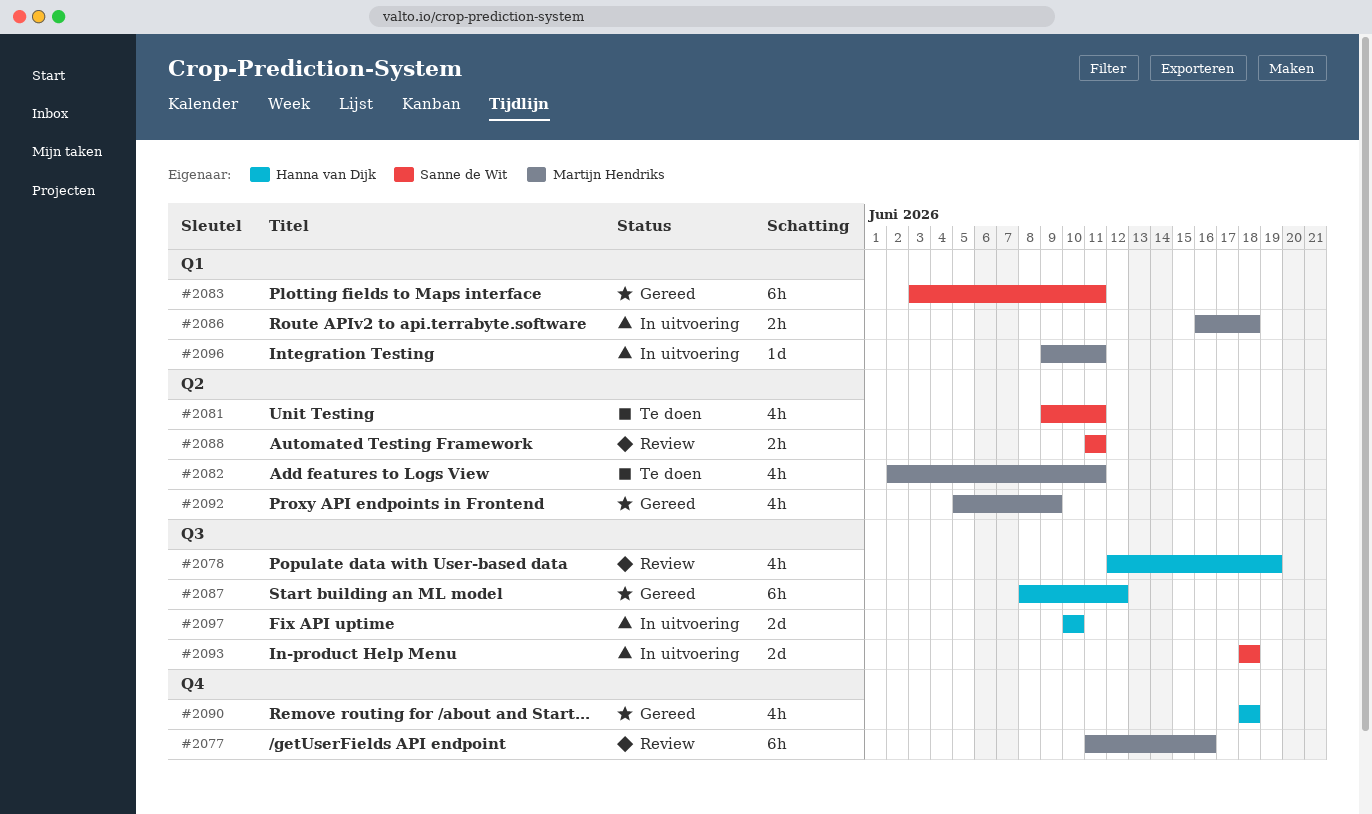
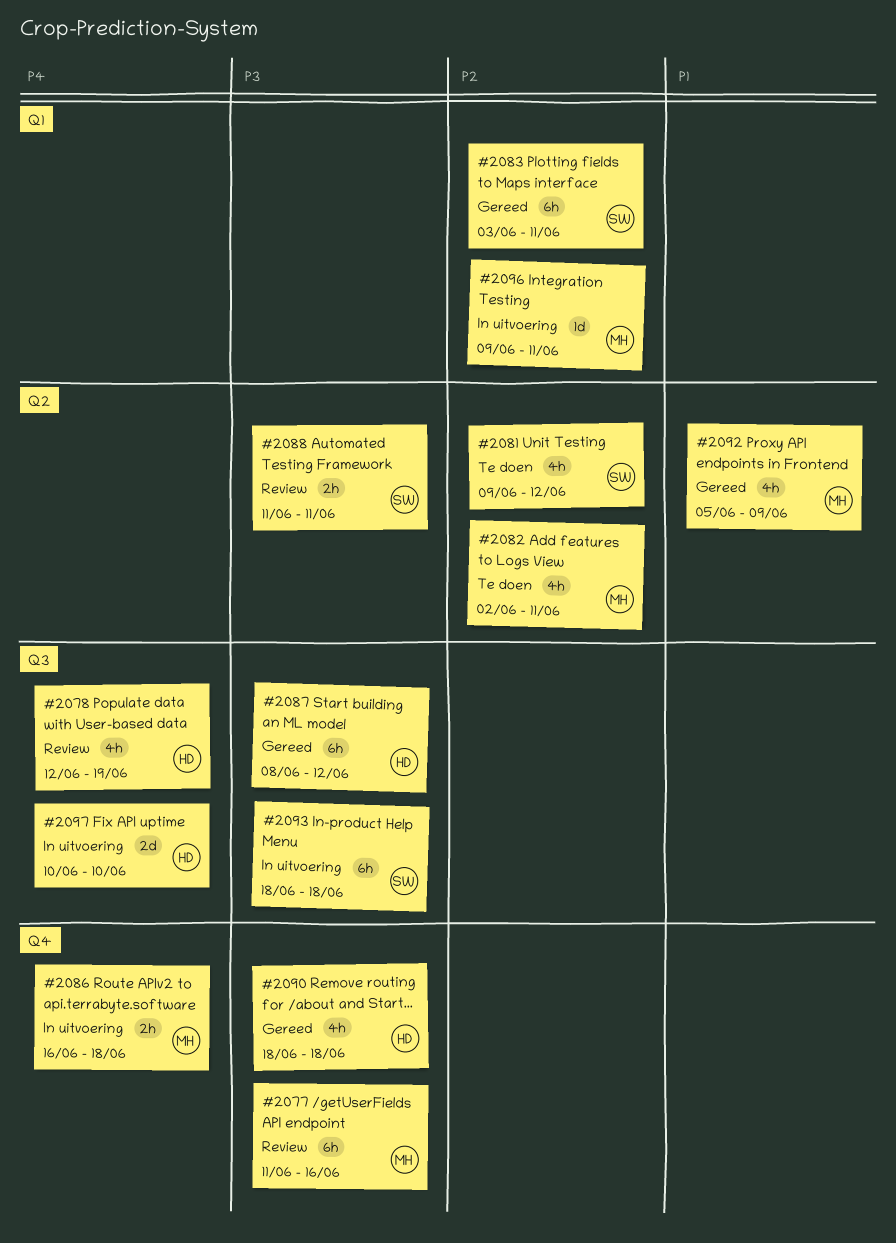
#2081, due: Jun 11 -> Jun 12
#2086, label: Q1 -> Q4
#2093, estimate: 2d -> 6h

